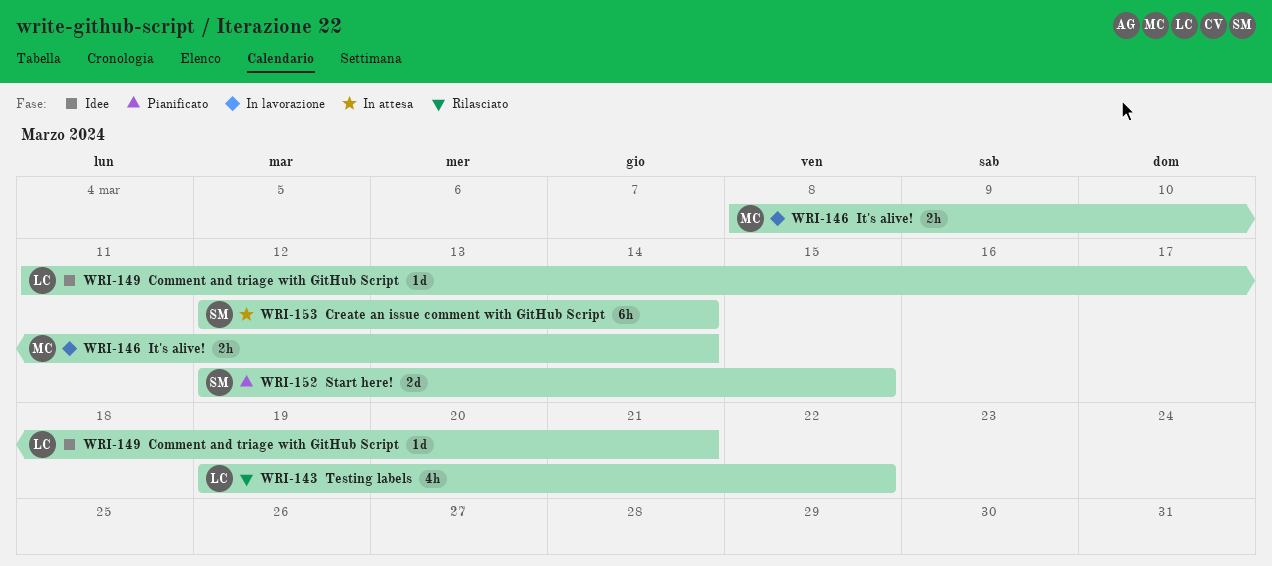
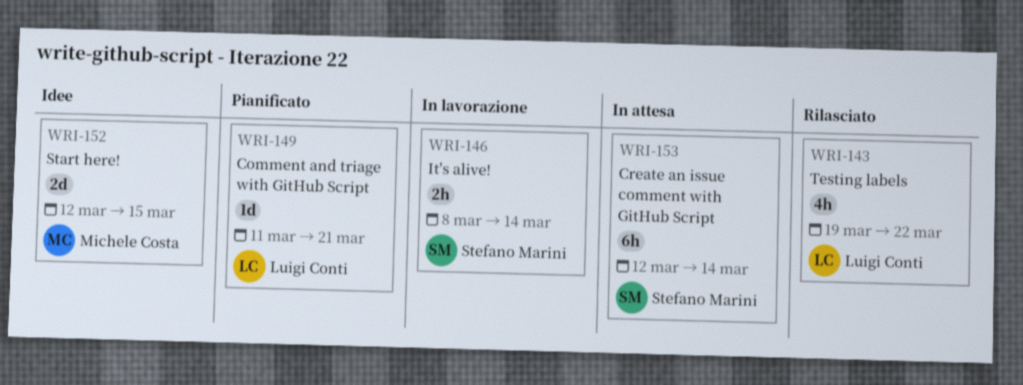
WRI-146, owner: Michele Costa -> Stefano Marini
WRI-149, status: Idee -> Pianificato
WRI-152, status: Pianificato -> Idee
WRI-152, owner: Stefano Marini -> Michele Costa

